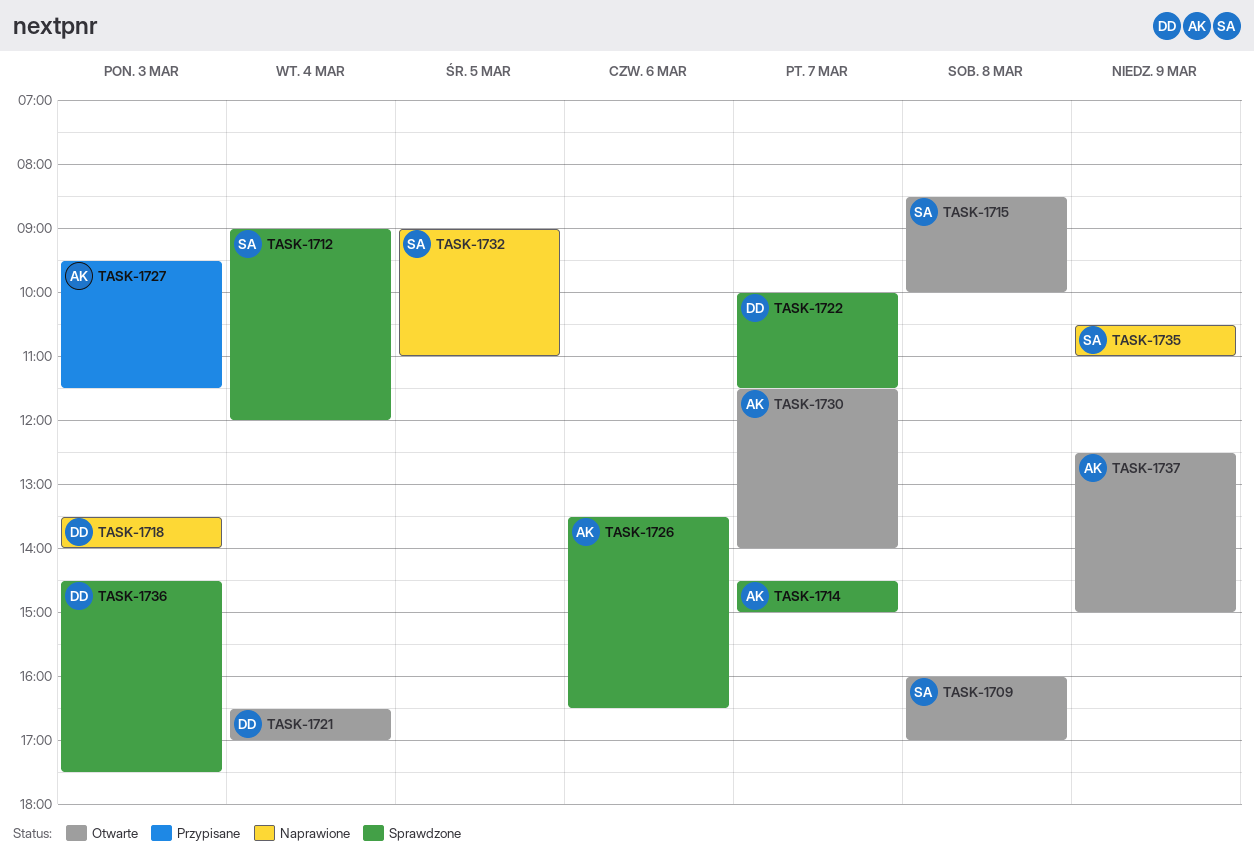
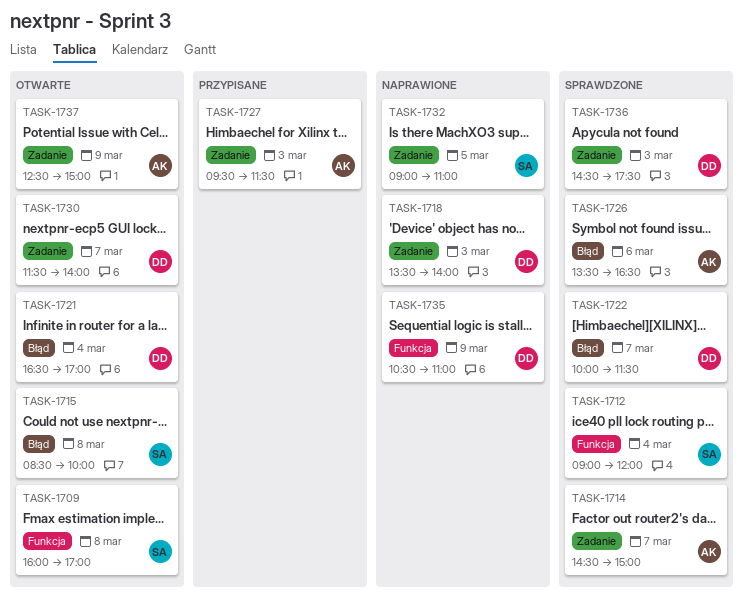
TASK-1730, owner: AK -> DD
TASK-1735, owner: SA -> DD

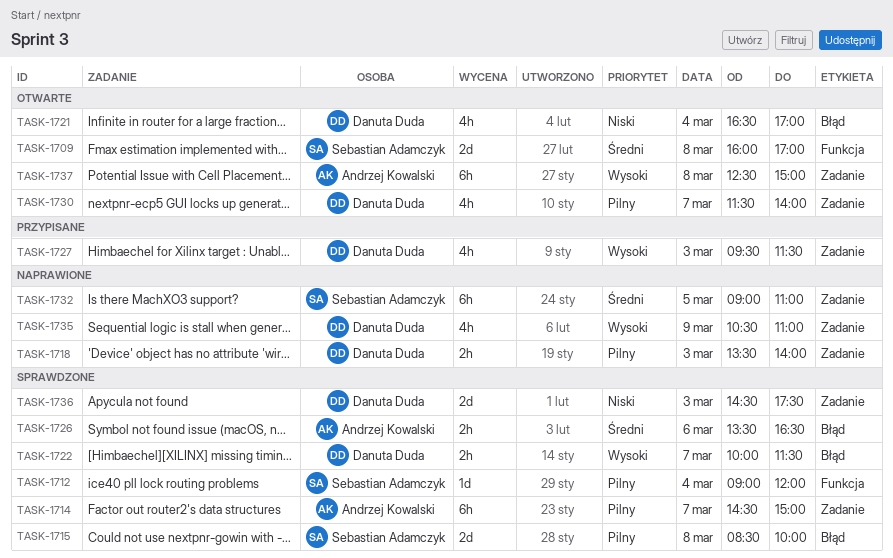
TASK-1715, status: Otwarte -> Sprawdzone
TASK-1727, owner: Andrzej Kowalski -> Danuta Duda
TASK-1735, label: Funkcja -> Zadanie
TASK-1737, day: Mar 9 -> Mar 8

